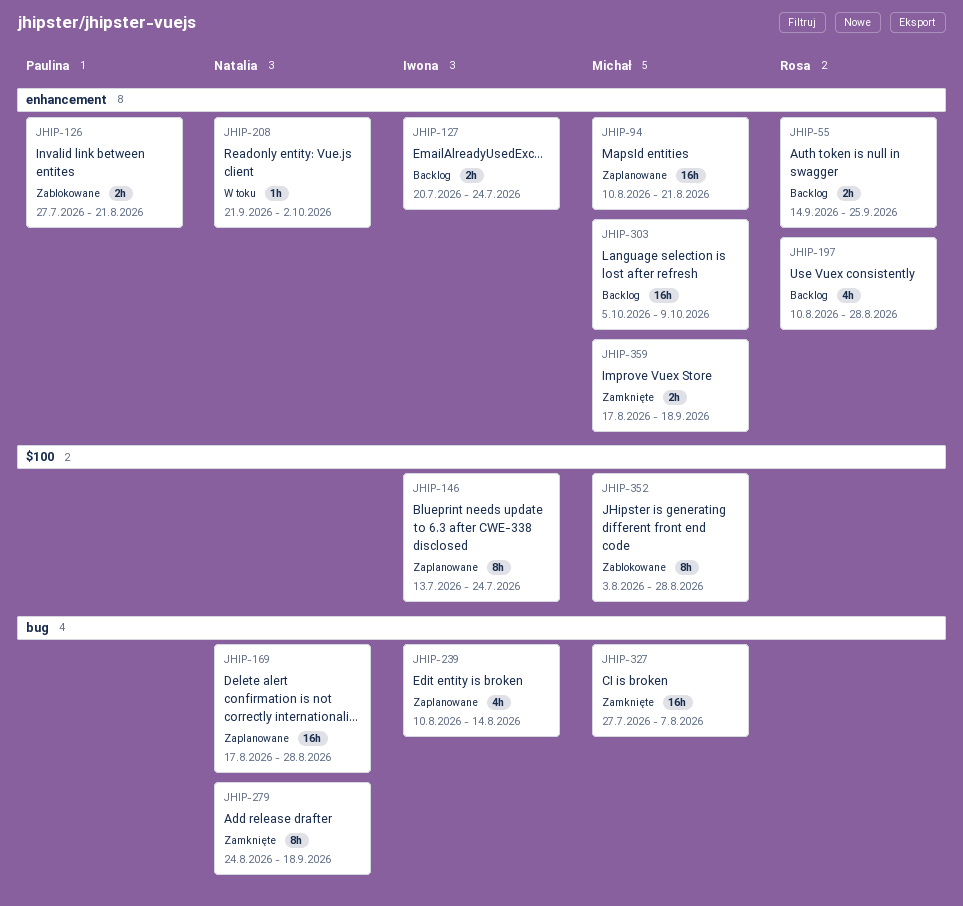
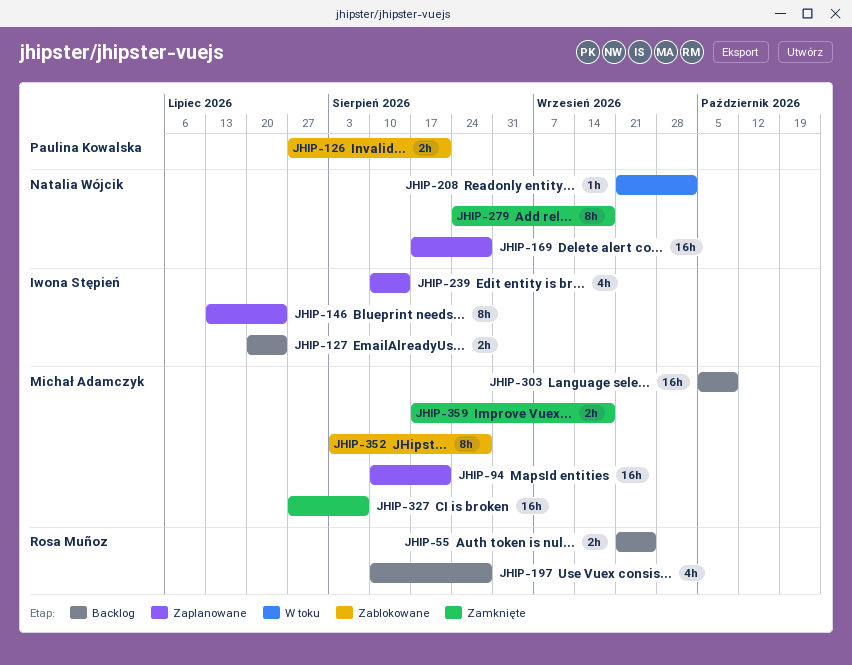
JHIP-55, start: Sep 14 -> Sep 21

